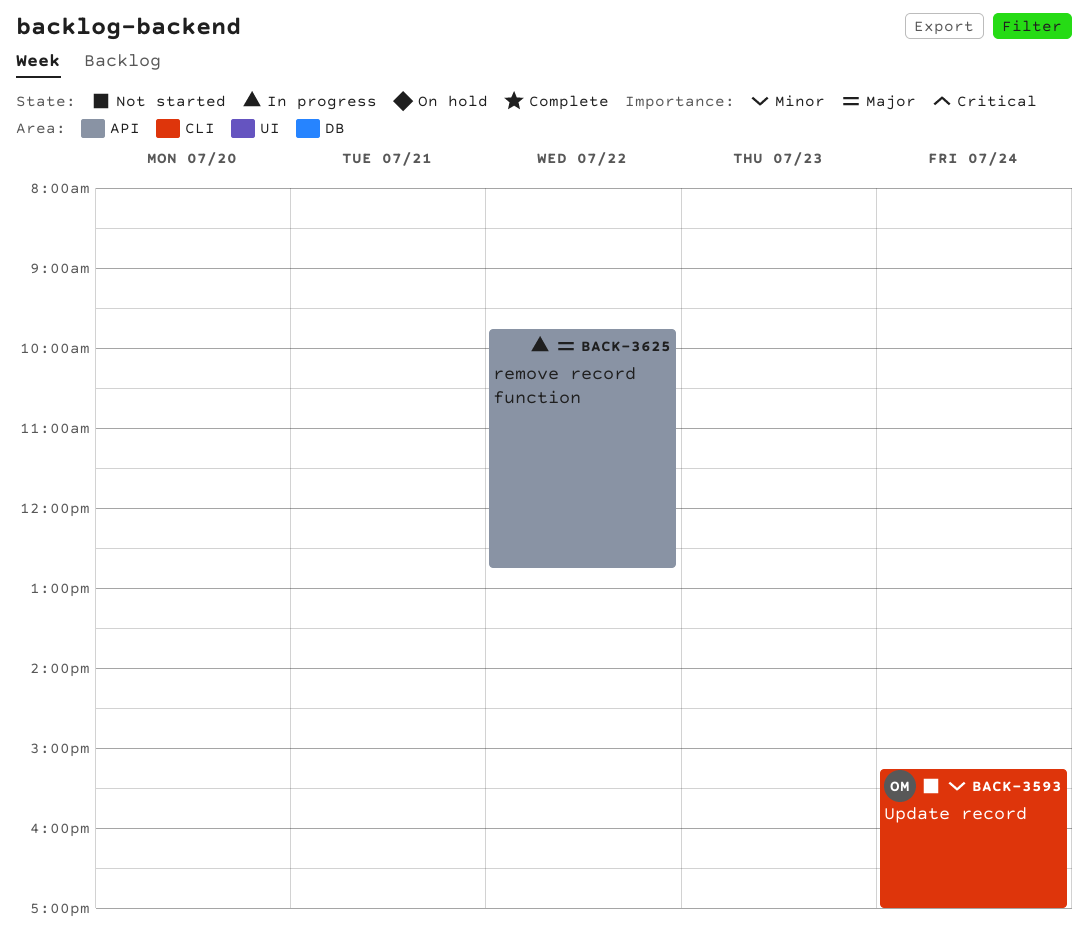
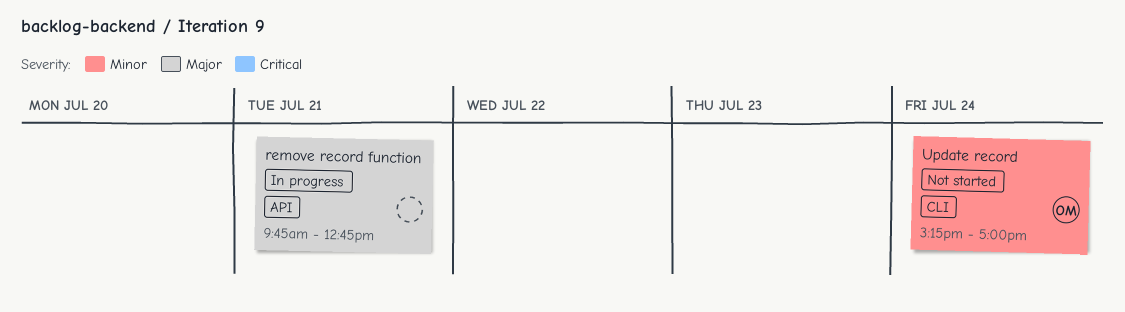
remove record function, day: Jul 22 -> Jul 21

